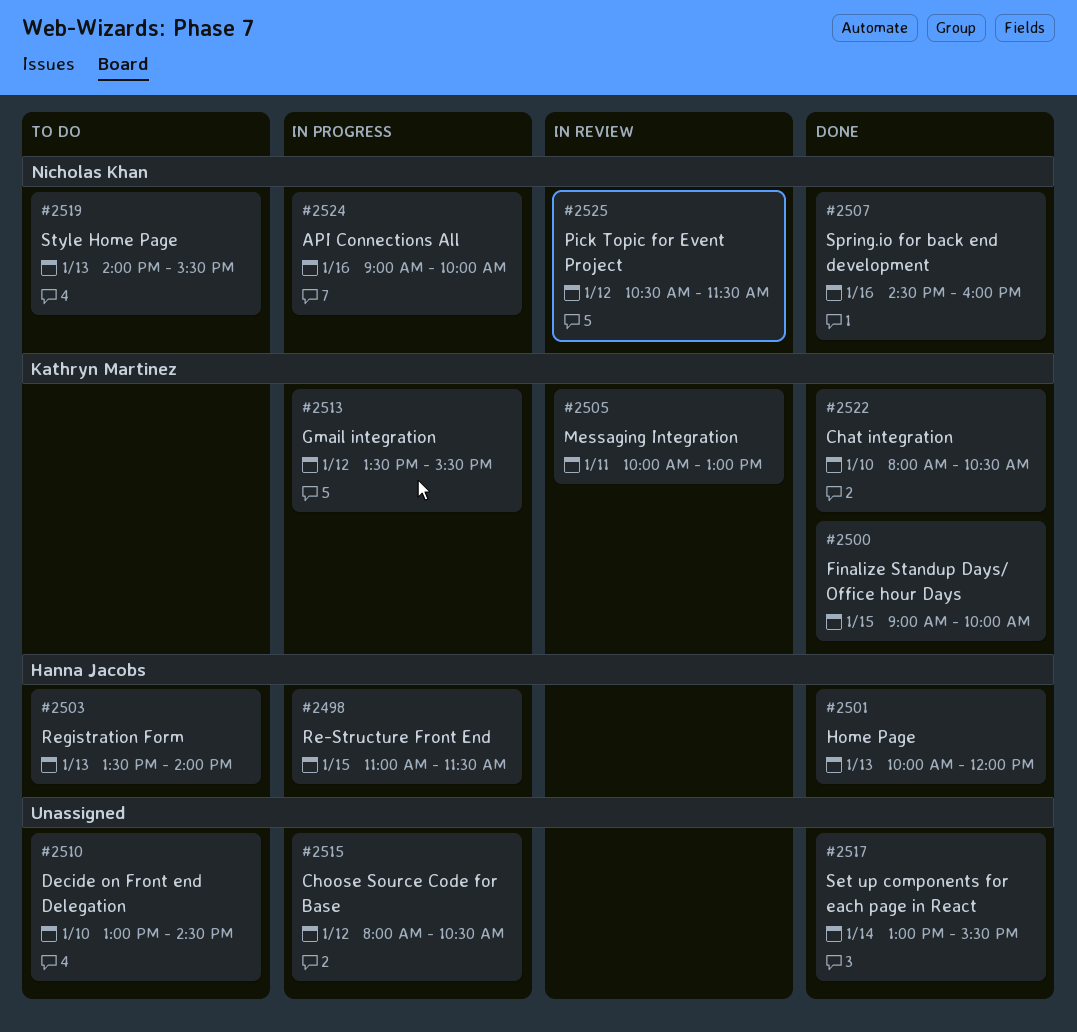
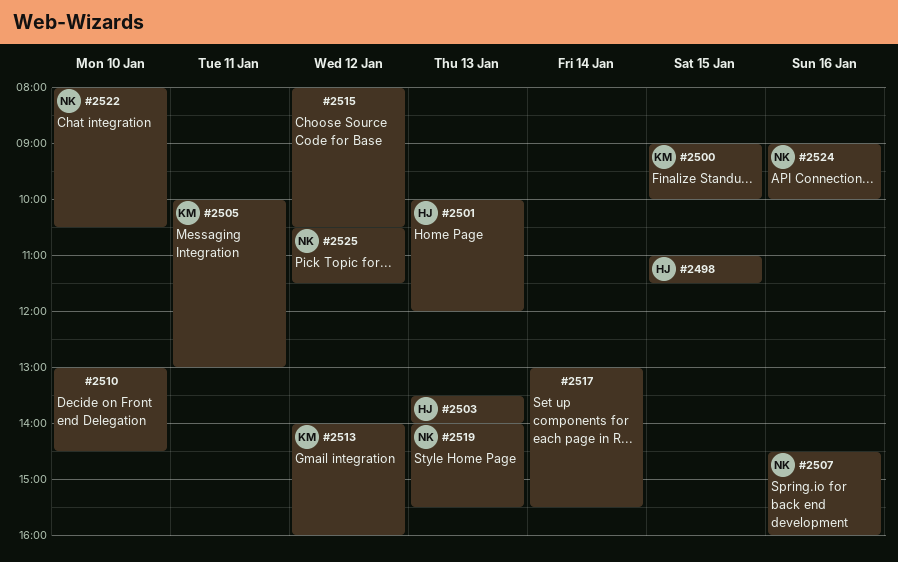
#2513, begins: 13:30 -> 14:00
#2513, ends: 15:30 -> 16:00
#2522, owner: Kathryn Martinez -> Nicholas Khan

